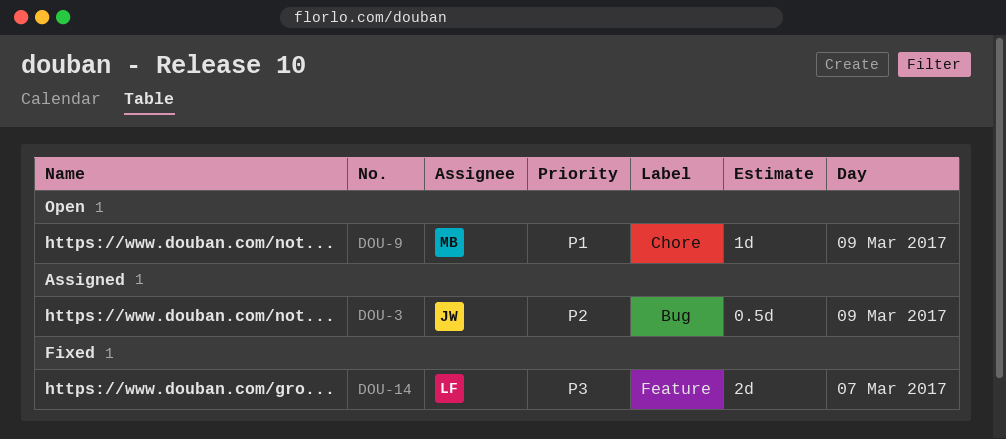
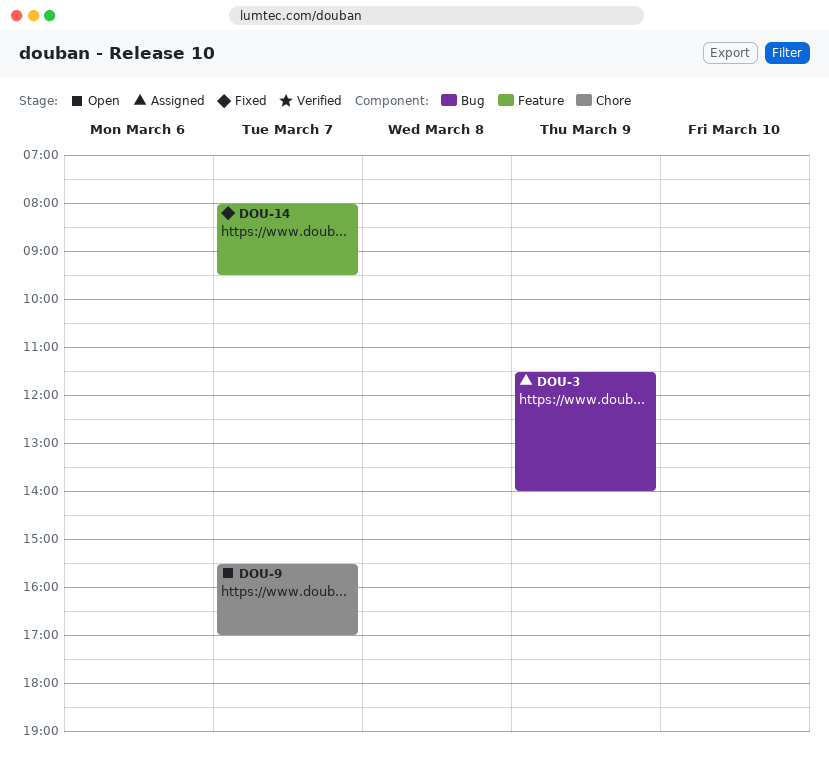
DOU-9, day: Mar 9 -> Mar 7

